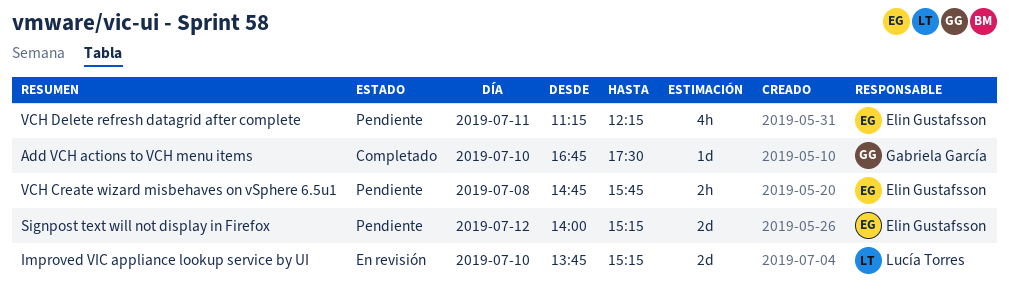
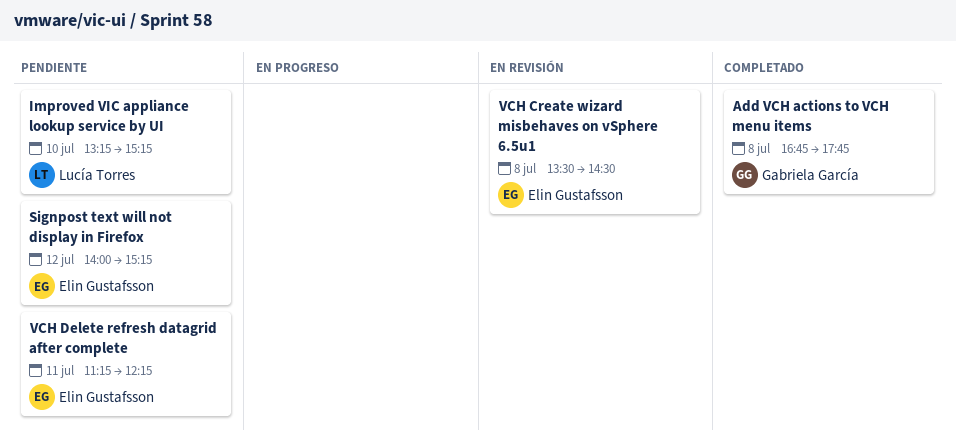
Add VCH actions to VCH menu items, day: Jul 10 -> Jul 8
Add VCH actions to VCH menu items, ends: 17:30 -> 17:45
Improved VIC appliance lookup service by UI, status: En revisión -> Pendiente
Improved VIC appliance lookup service by UI, begins: 13:45 -> 13:15
VCH Create wizard misbehaves on vSphere 6.5u1, status: Pendiente -> En revisión
VCH Create wizard misbehaves on vSphere 6.5u1, begins: 14:45 -> 13:30
VCH Create wizard misbehaves on vSphere 6.5u1, ends: 15:45 -> 14:30

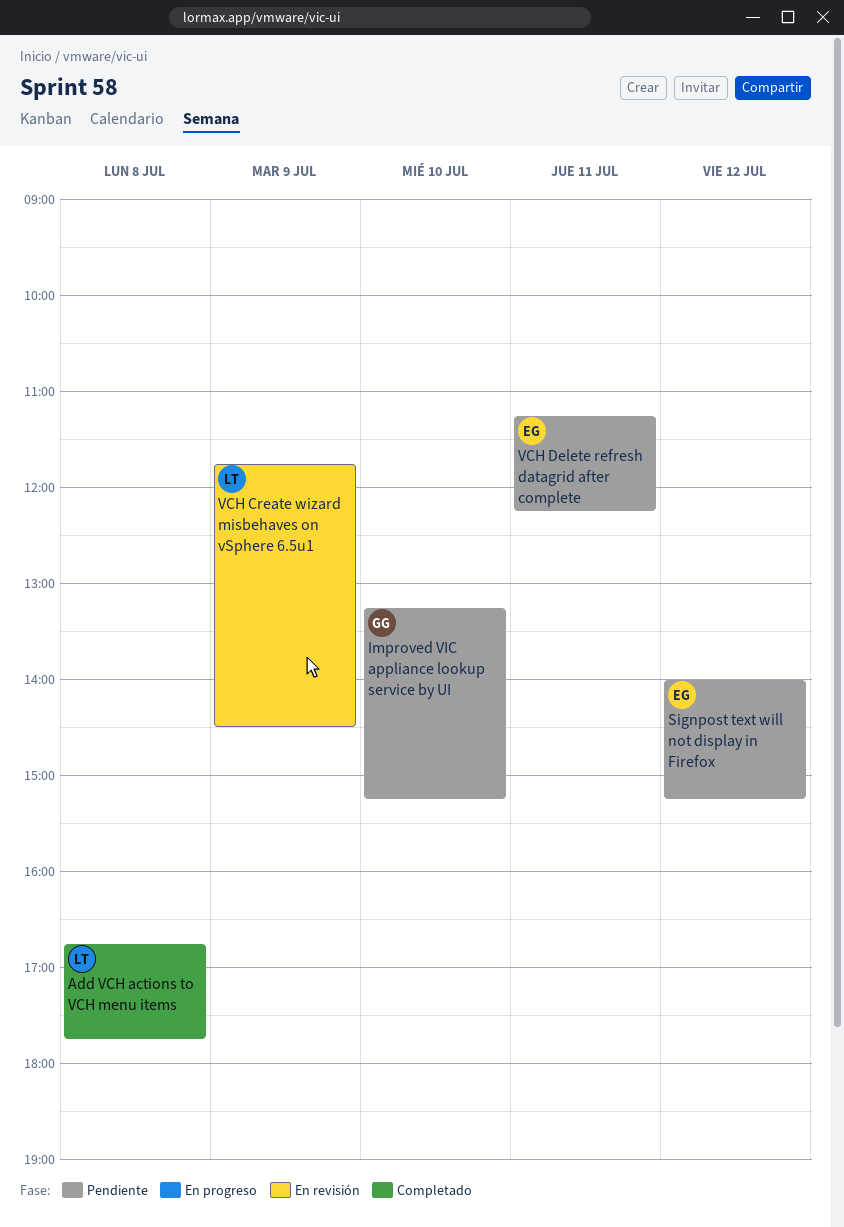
Add VCH actions to VCH menu items, owner: Gabriela García -> Lucía Torres
Improved VIC appliance lookup service by UI, owner: Lucía Torres -> Gabriela García
VCH Create wizard misbehaves on vSphere 6.5u1, owner: Elin Gustafsson -> Lucía Torres
VCH Create wizard misbehaves on vSphere 6.5u1, day: Jul 8 -> Jul 9
VCH Create wizard misbehaves on vSphere 6.5u1, begins: 13:30 -> 11:45

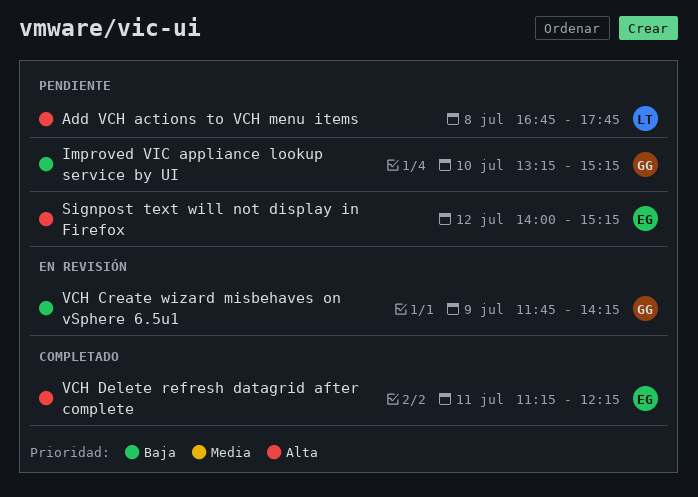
Add VCH actions to VCH menu items, status: Completado -> Pendiente
VCH Create wizard misbehaves on vSphere 6.5u1, owner: LT -> GG
VCH Create wizard misbehaves on vSphere 6.5u1, ends: 14:30 -> 14:15
VCH Delete refresh datagrid after complete, status: Pendiente -> Completado

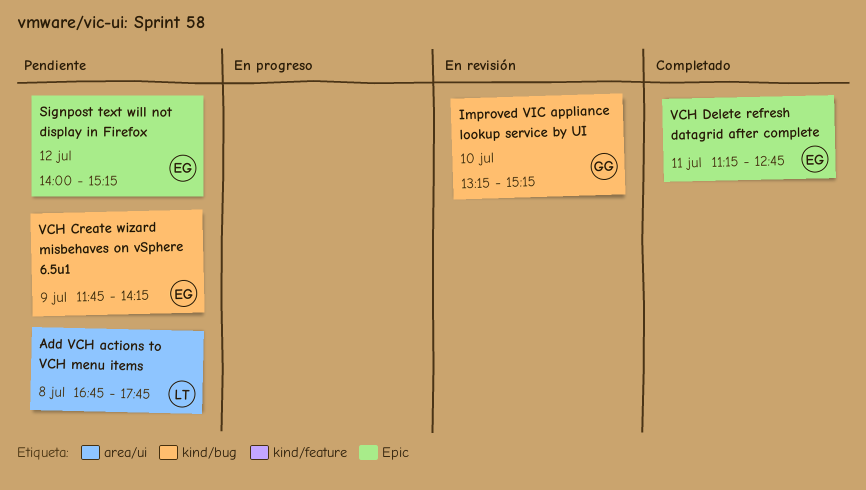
Improved VIC appliance lookup service by UI, status: Pendiente -> En revisión
VCH Create wizard misbehaves on vSphere 6.5u1, status: En revisión -> Pendiente
VCH Create wizard misbehaves on vSphere 6.5u1, owner: GG -> EG
VCH Delete refresh datagrid after complete, ends: 12:15 -> 12:45

